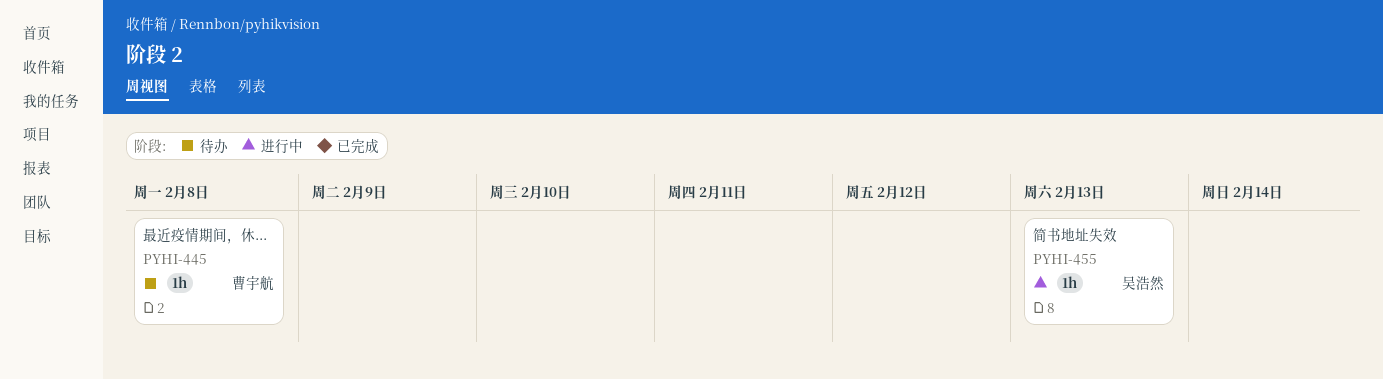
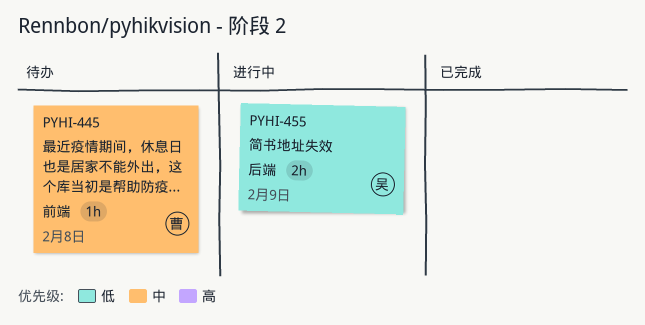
PYHI-455, estimate: 1h -> 2h
PYHI-455, due: Feb 13 -> Feb 9

